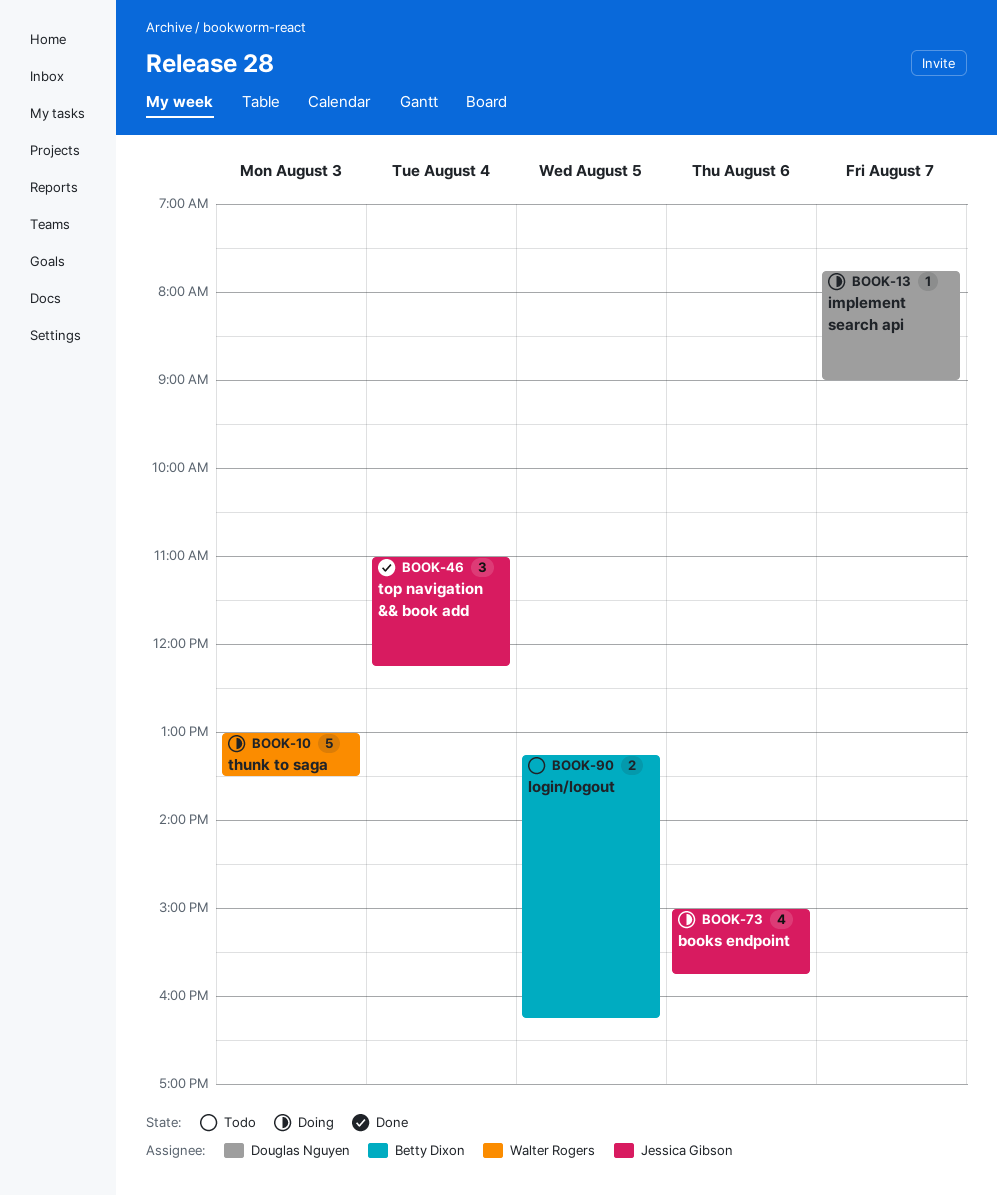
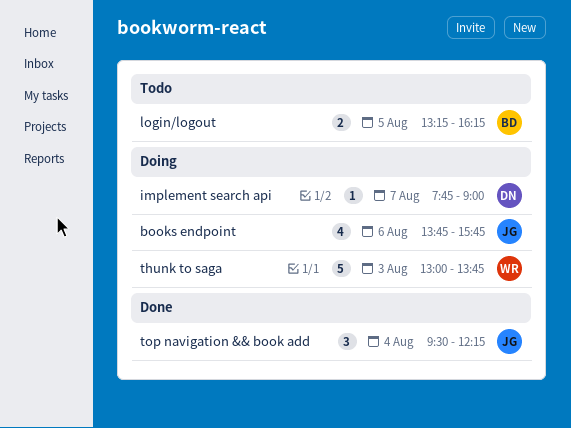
books endpoint, begins: 15:00 -> 13:45
thunk to saga, ends: 13:30 -> 13:45
top navigation && book add, begins: 11:00 -> 09:30

